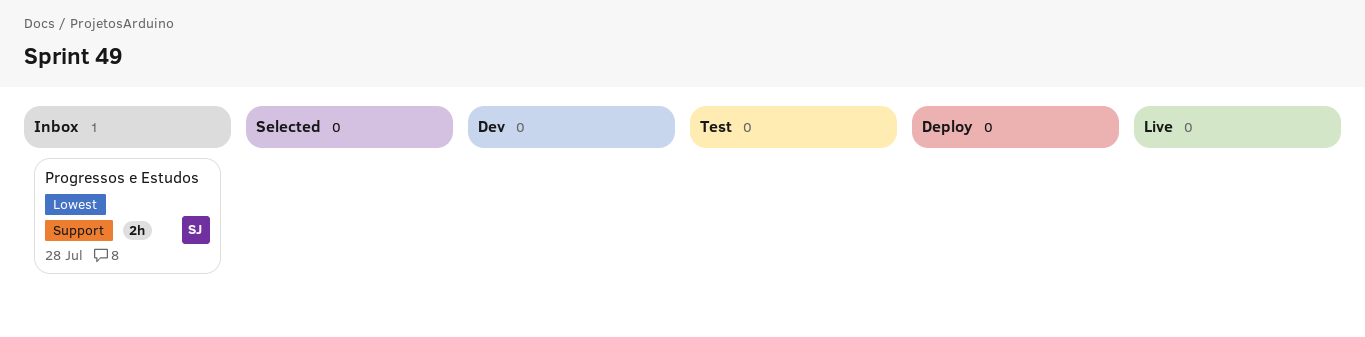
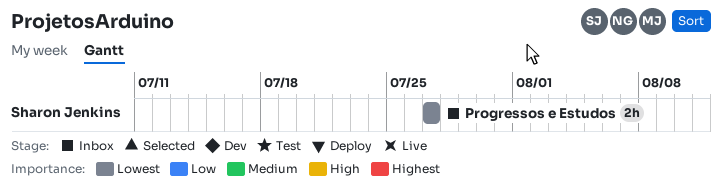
Progressos e Estudos, due: Jul 28 -> Jul 27

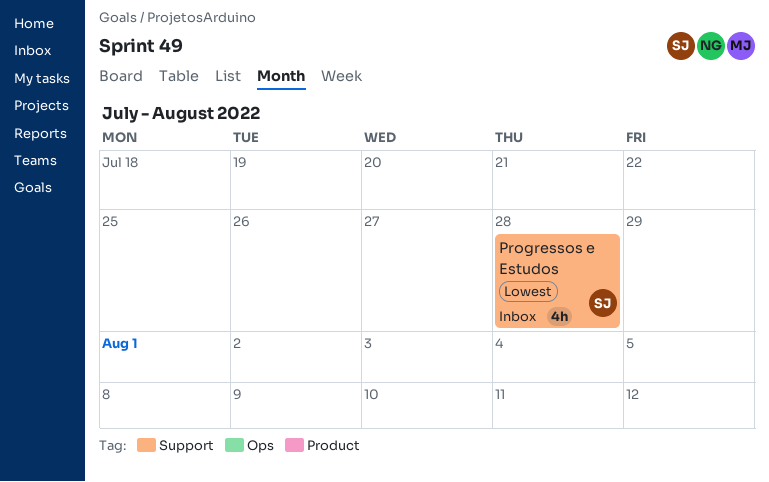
Progressos e Estudos, estimate: 2h -> 4h
Progressos e Estudos, due: Jul 27 -> Jul 28

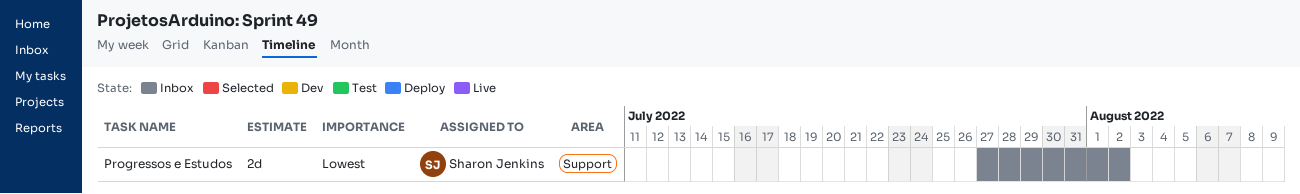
Progressos e Estudos, estimate: 4h -> 2d
Progressos e Estudos, due: Jul 28 -> Aug 2

